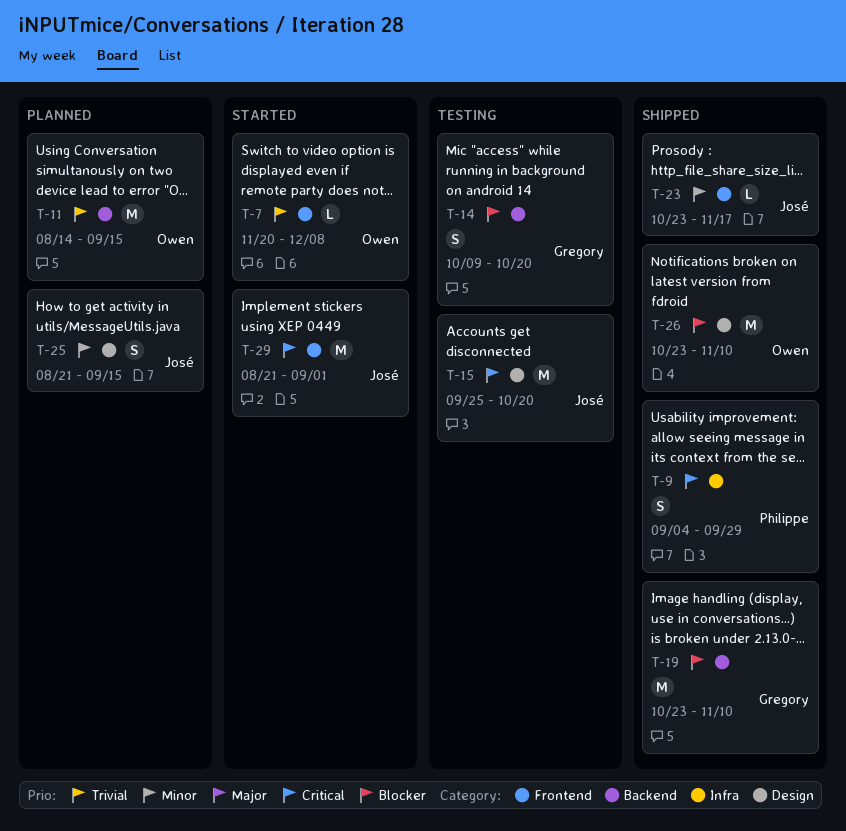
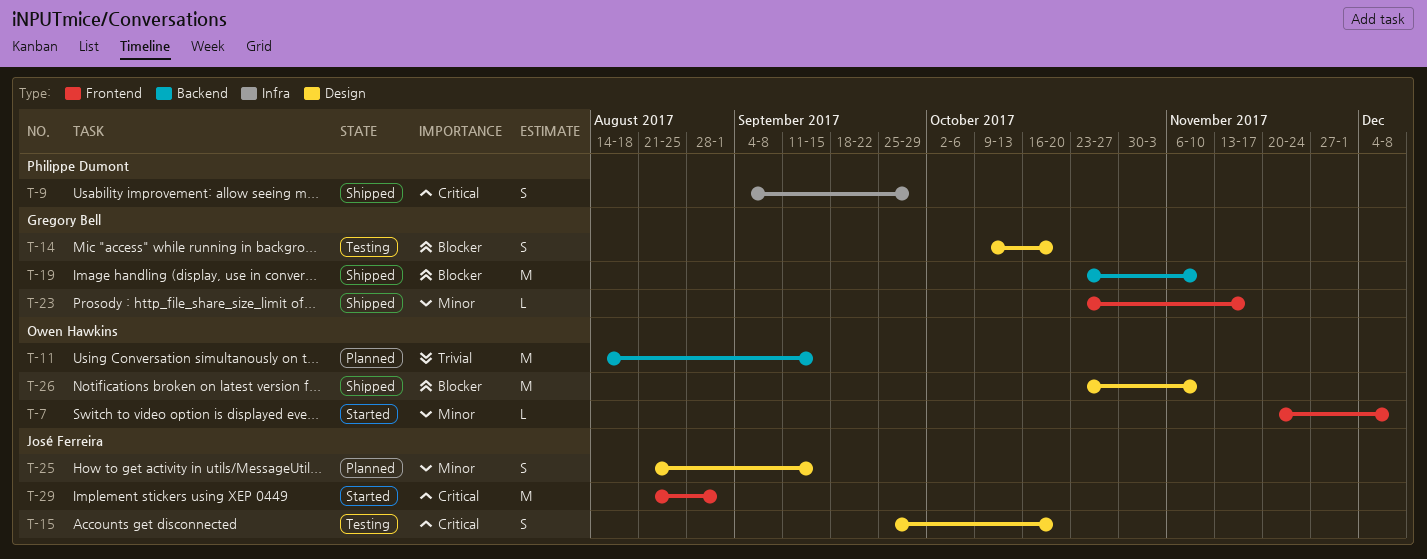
T-7, priority: Trivial -> Minor
T-14, label: Backend -> Design
T-15, estimate: M -> S
T-23, owner: José Ferreira -> Gregory Bell

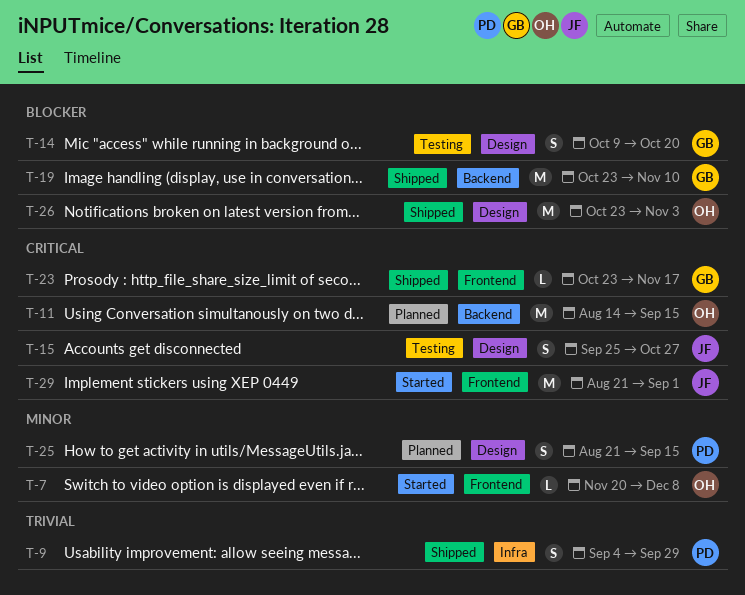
T-9, priority: Critical -> Trivial
T-11, priority: Trivial -> Critical
T-15, due: Oct 20 -> Oct 27
T-23, priority: Minor -> Critical
T-25, owner: José Ferreira -> Philippe Dumont
T-26, due: Nov 10 -> Nov 3

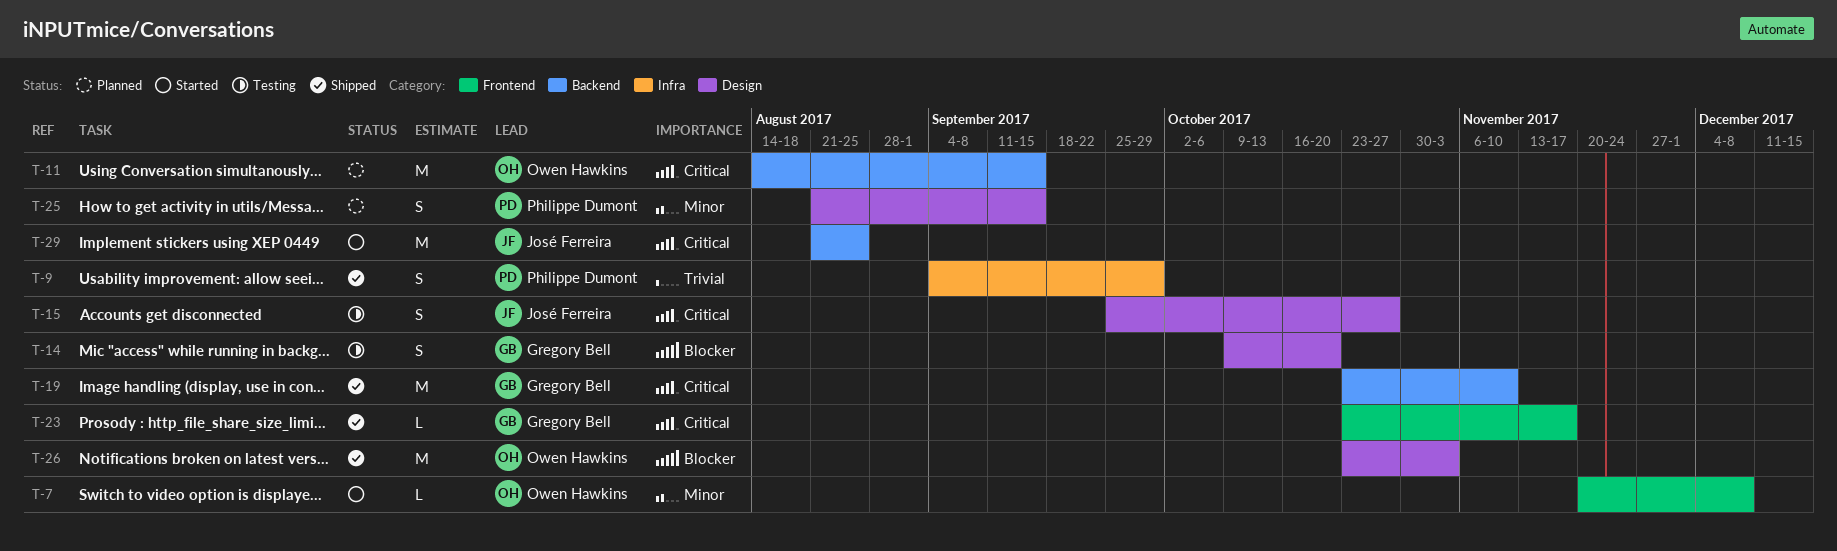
T-19, priority: Blocker -> Critical
T-29, label: Frontend -> Backend
T-29, due: Sep 1 -> Aug 25

